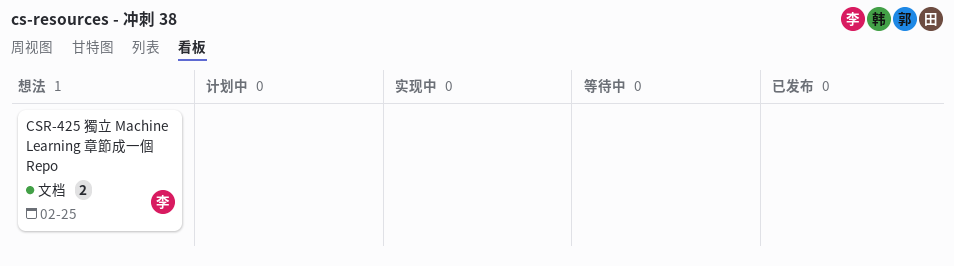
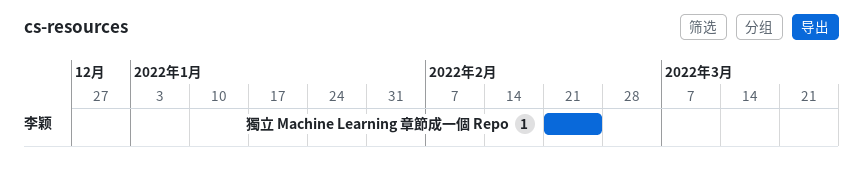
獨立 Machine Learning 章節成一個 Repo, estimate: 2 -> 1

